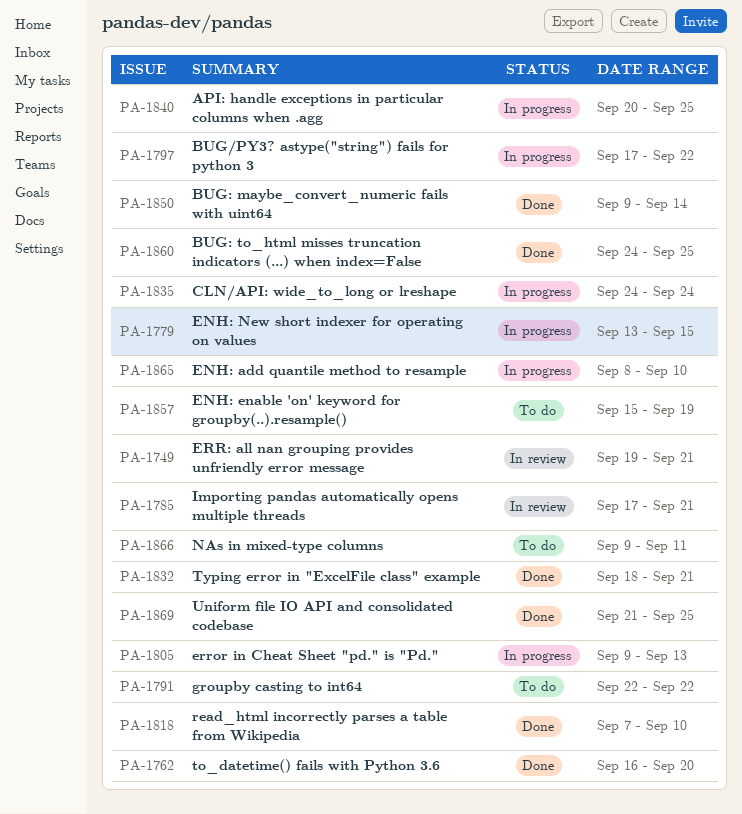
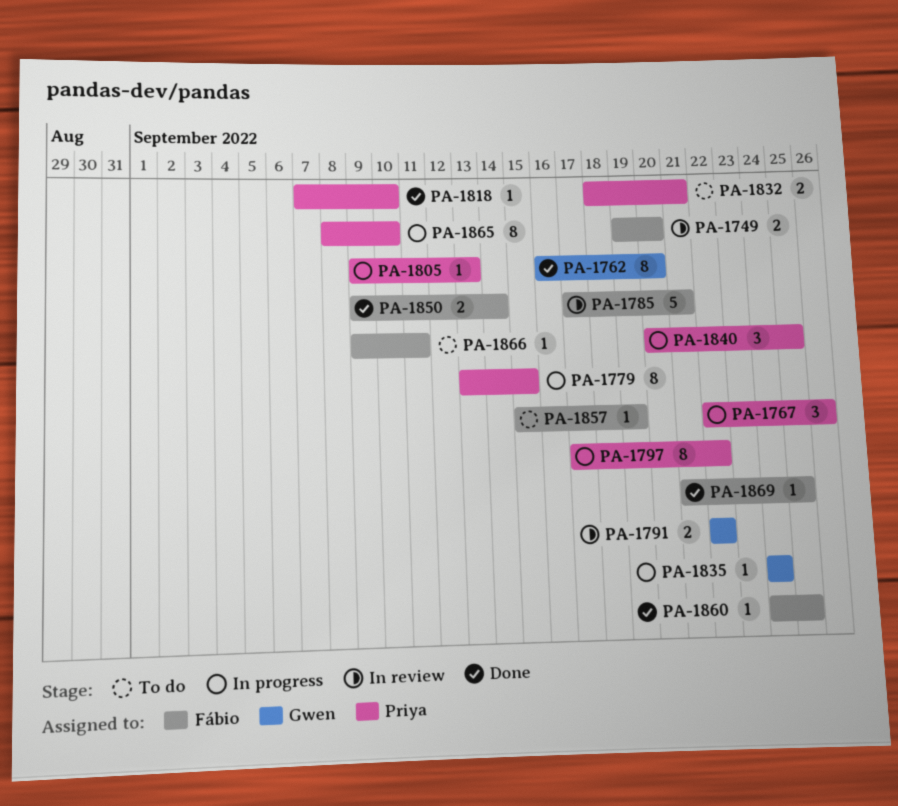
PA-1749, due: Sep 21 -> Sep 20
PA-1767: none -> present
PA-1791, status: To do -> In review
PA-1832, status: Done -> To do

